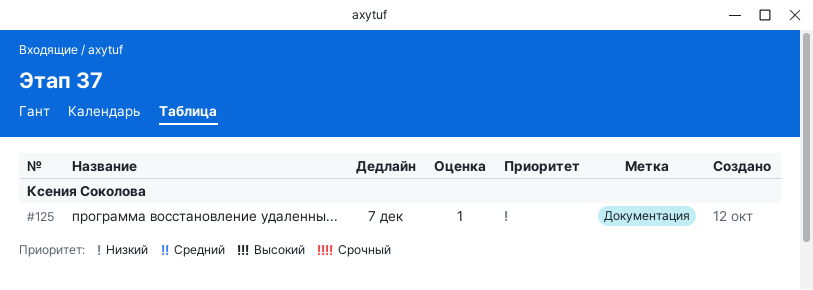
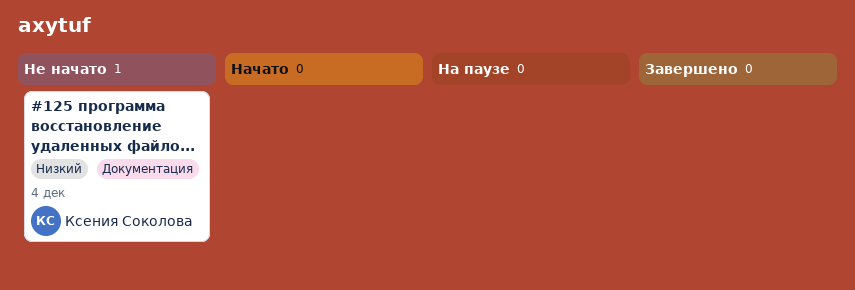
#125, due: Dec 7 -> Dec 4

